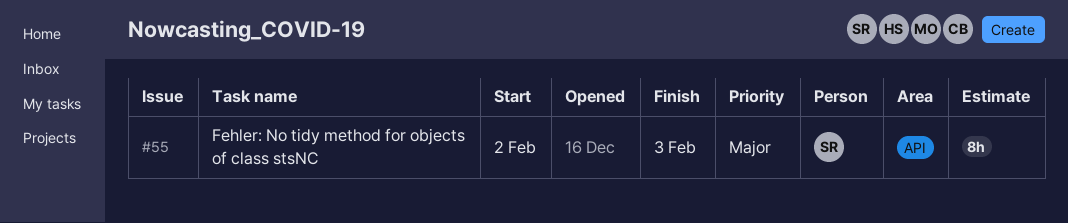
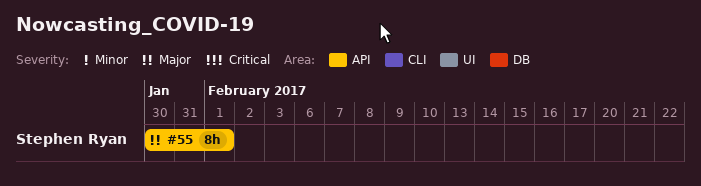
#55, start: Feb 2 -> Jan 30
#55, due: Feb 3 -> Feb 1

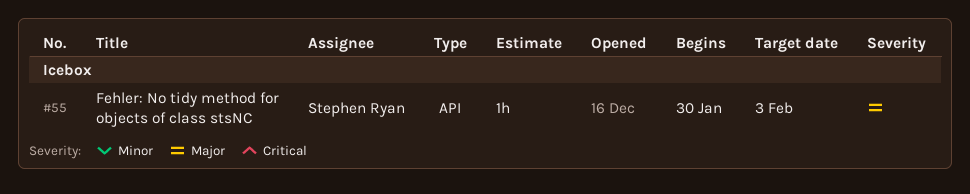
#55, estimate: 8h -> 1h
#55, due: Feb 1 -> Feb 3

